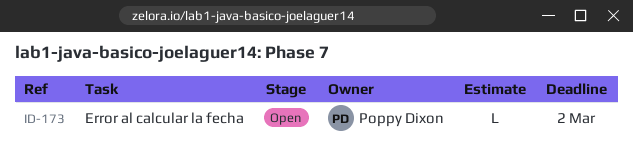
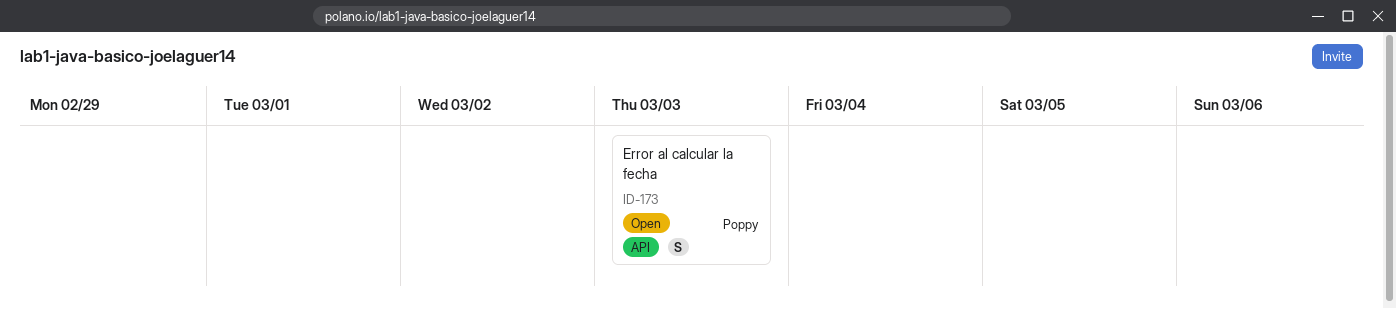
ID-173, estimate: L -> S
ID-173, due: Mar 2 -> Mar 3

